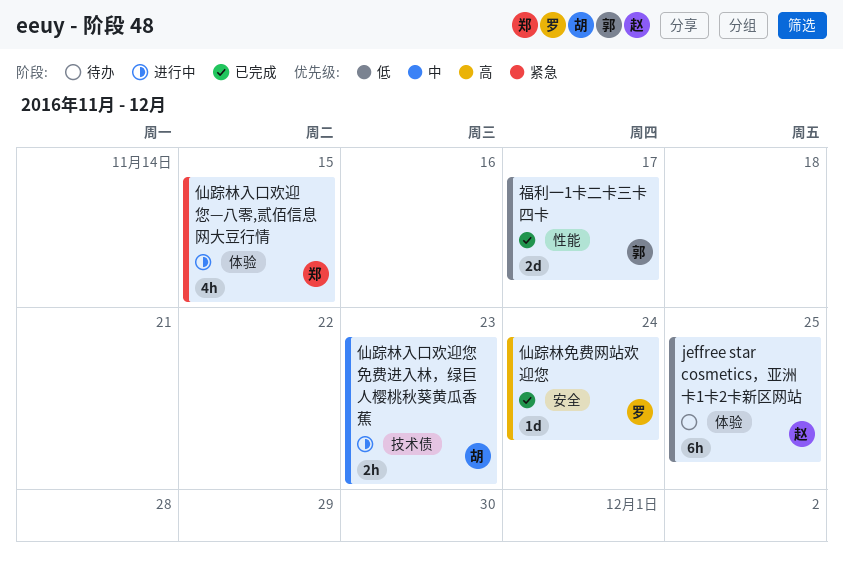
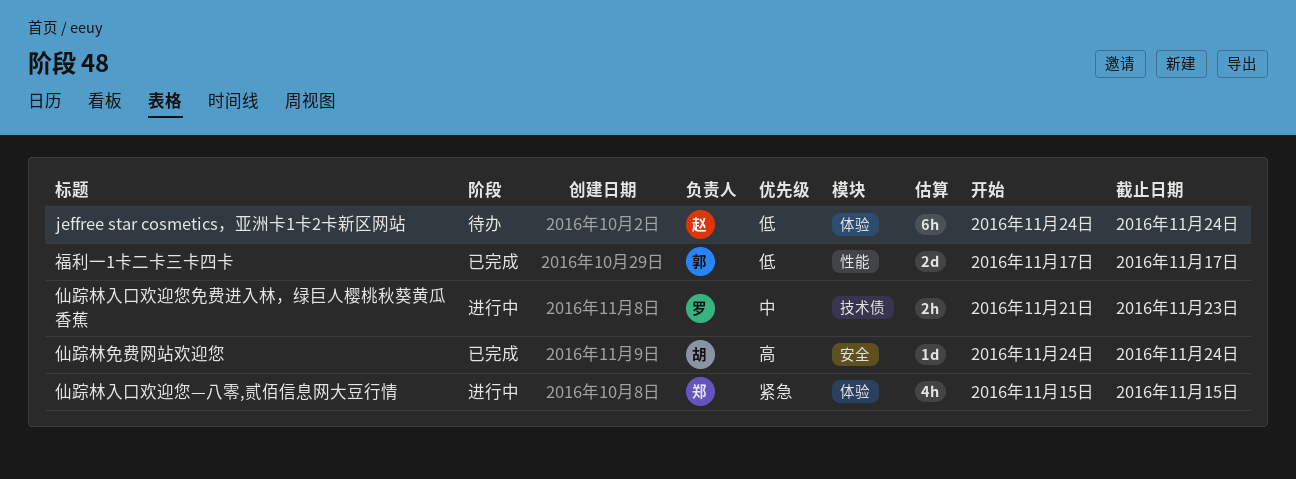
jeffree star cosmetics，亚洲卡1卡2卡新区网站, due: Nov 25 -> Nov 24
仙踪林免费网站欢迎您, owner: 罗 -> 胡
仙踪林入口欢迎您免费进入林，绿巨人樱桃秋葵黄瓜香蕉, owner: 胡 -> 罗

